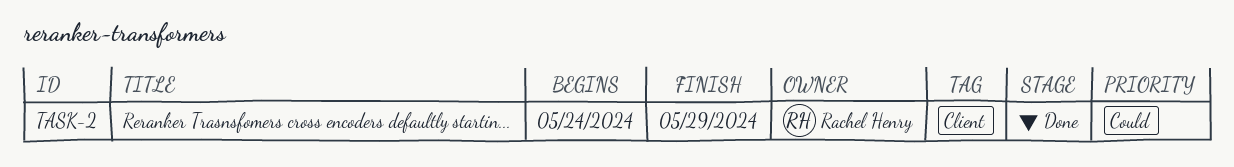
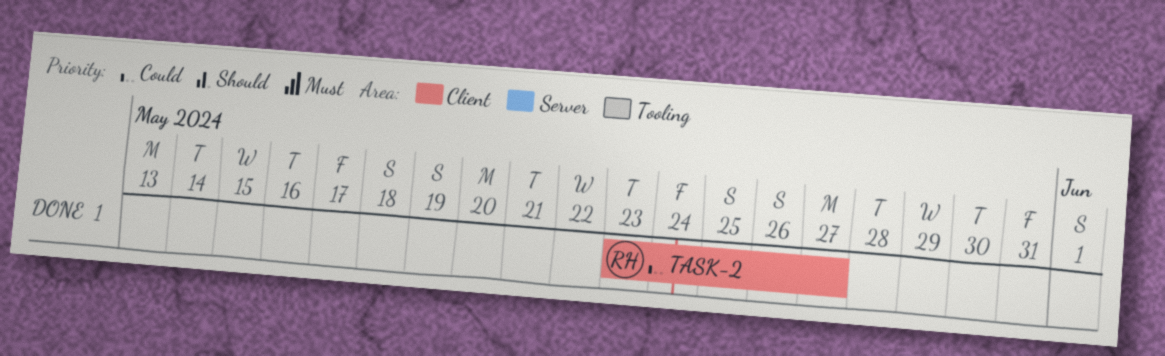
TASK-2, start: May 24 -> May 23
TASK-2, due: May 29 -> May 27

